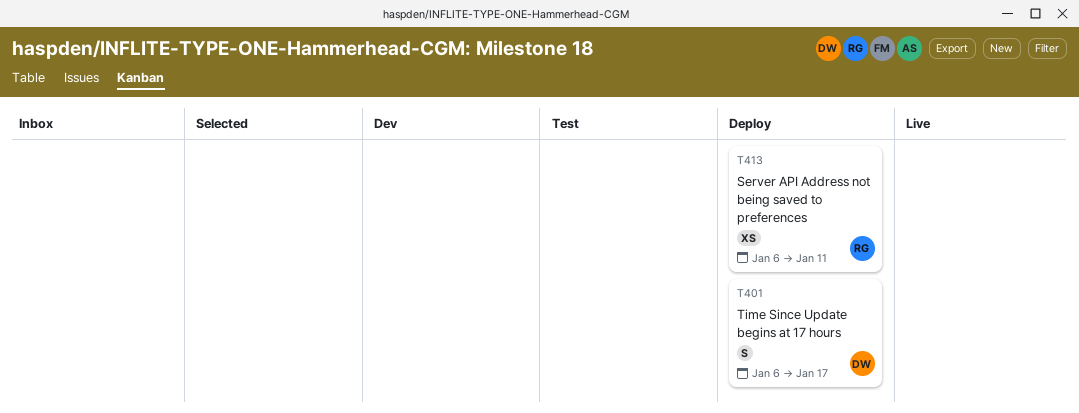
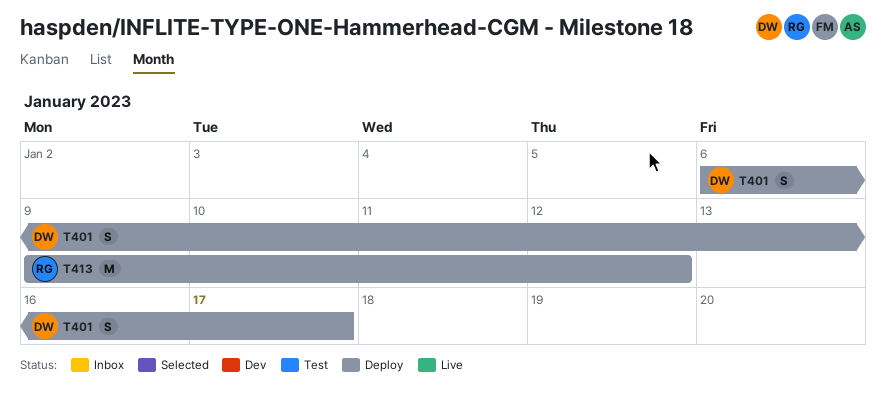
T413, estimate: XS -> M
T413, start: Jan 6 -> Jan 9
T413, due: Jan 11 -> Jan 12

